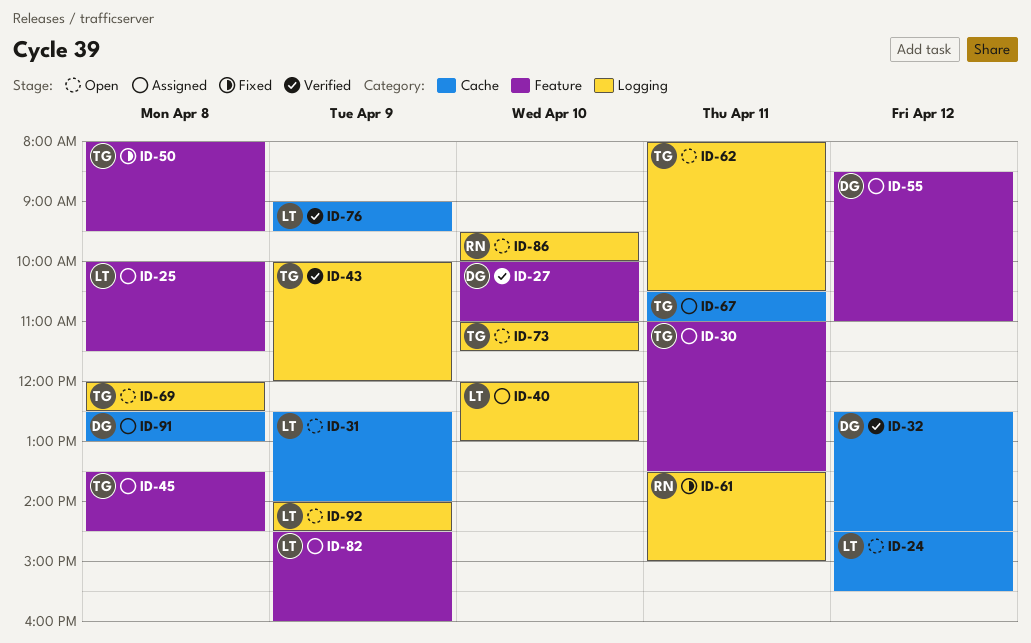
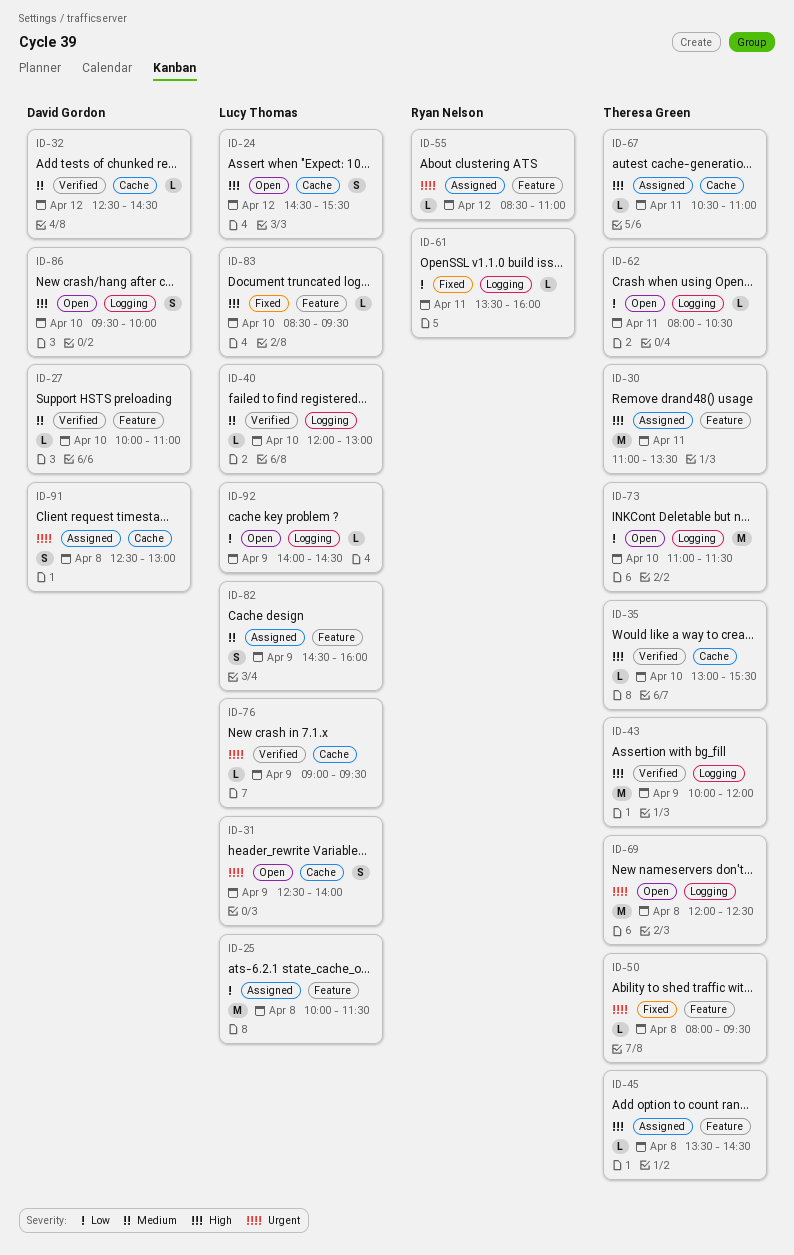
ID-35: none -> present
ID-40, status: Assigned -> Verified
ID-55, owner: David Gordon -> Ryan Nelson
ID-61, ends: 15:00 -> 16:00
ID-83: none -> present
ID-86, owner: Ryan Nelson -> David Gordon

